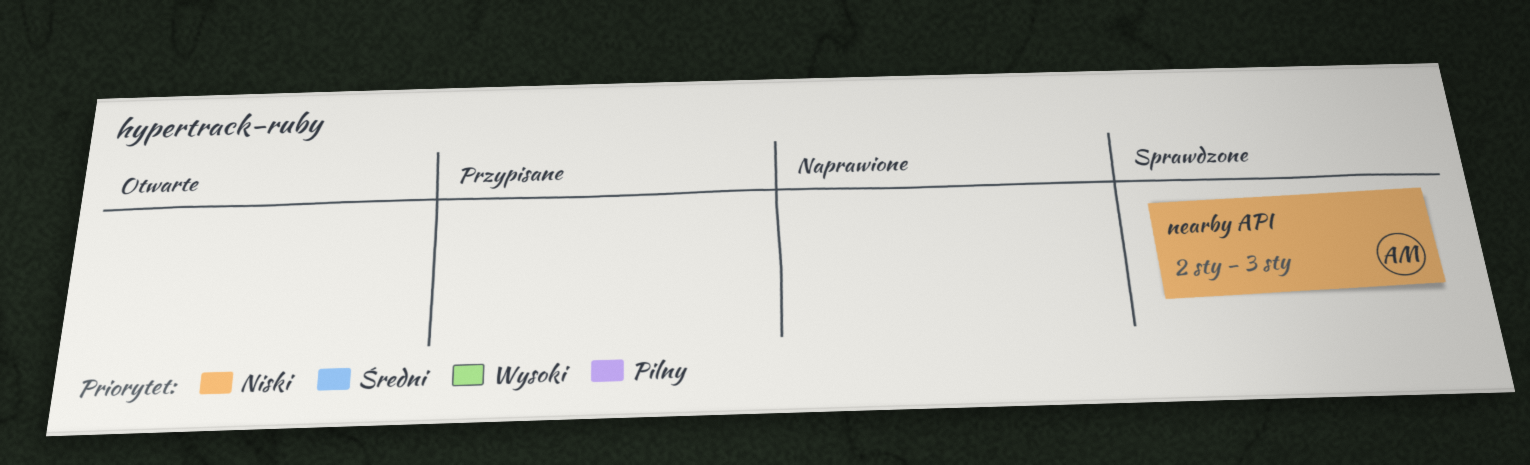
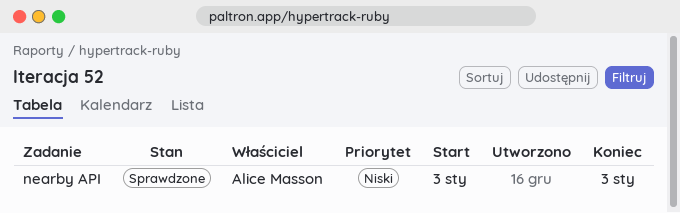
nearby API, start: Jan 2 -> Jan 3

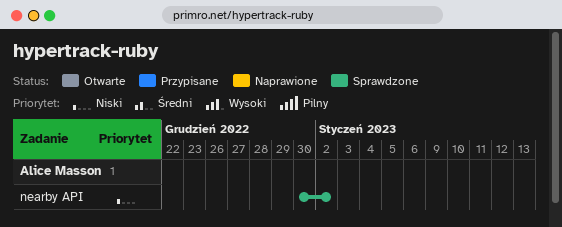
nearby API, start: Jan 3 -> Dec 30
nearby API, due: Jan 3 -> Jan 2

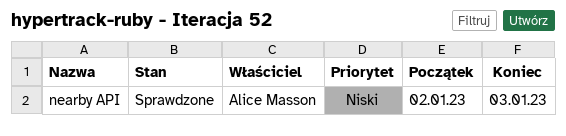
nearby API, start: Dec 30 -> Jan 2
nearby API, due: Jan 2 -> Jan 3

